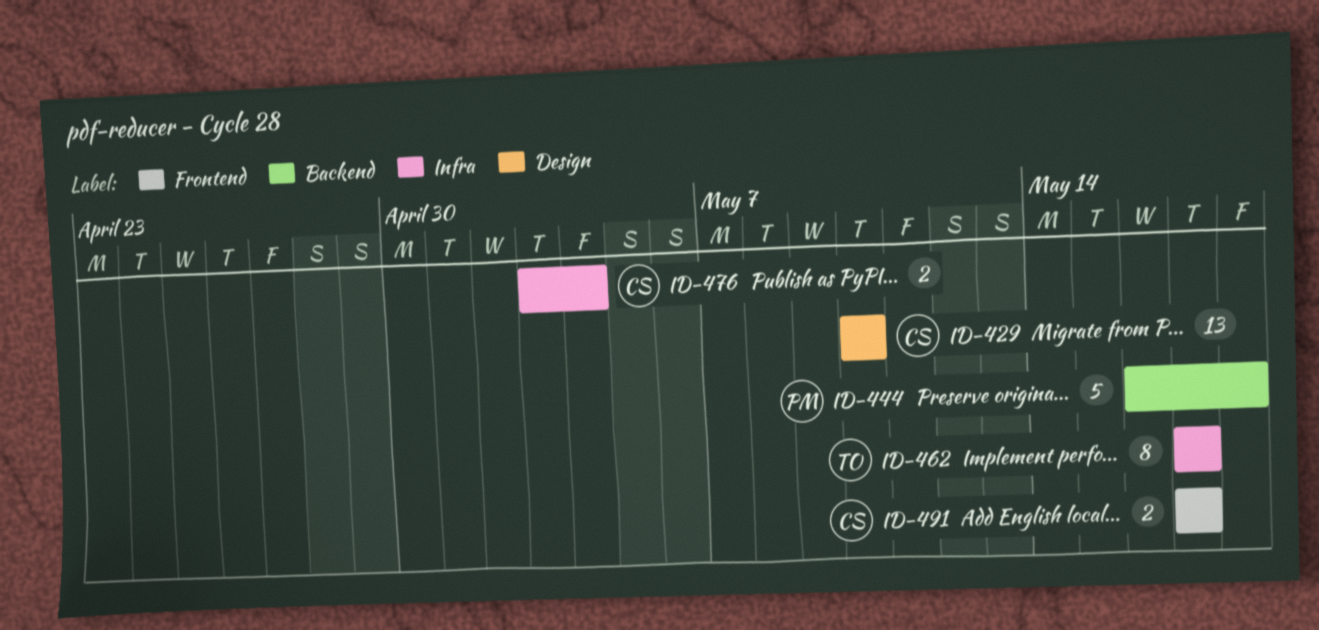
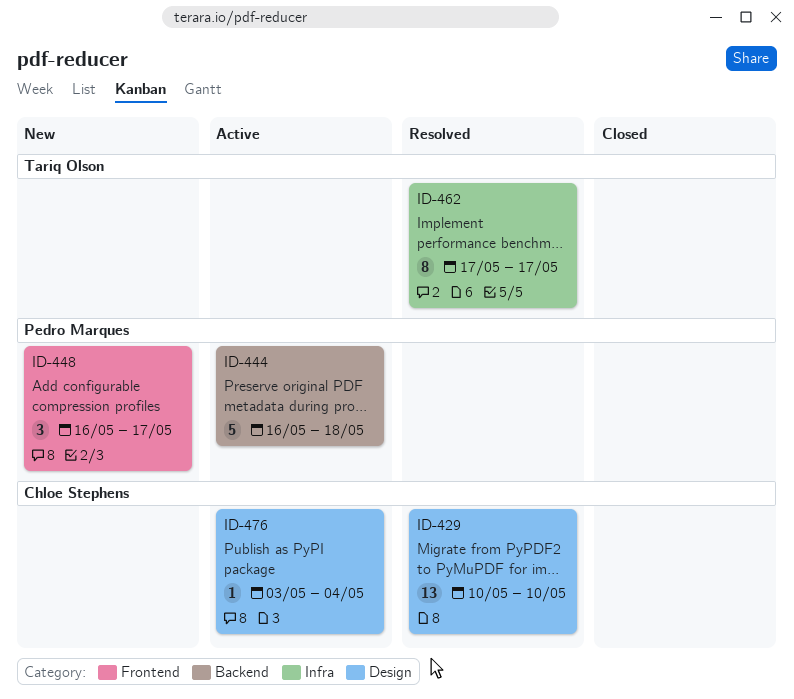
ID-448: none -> present
ID-476, label: Infra -> Design
ID-476, estimate: 2 -> 1
ID-491: present -> none

